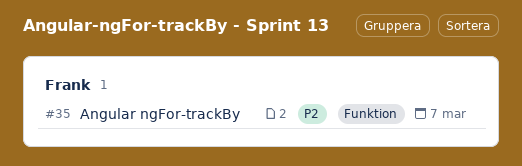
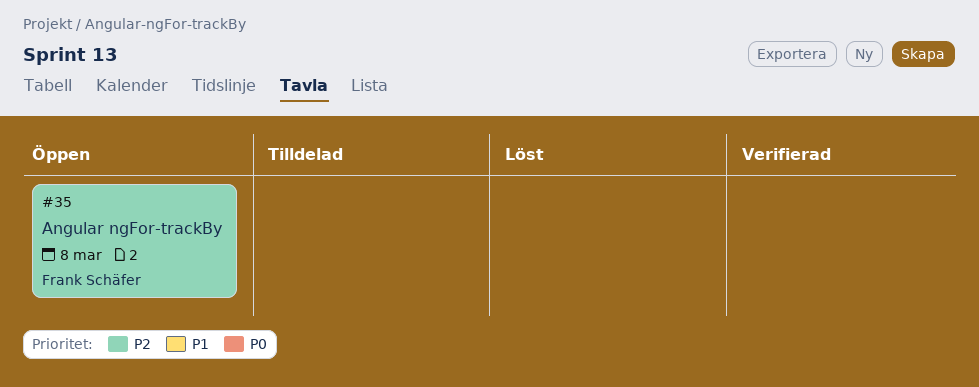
#35, due: Mar 7 -> Mar 8

